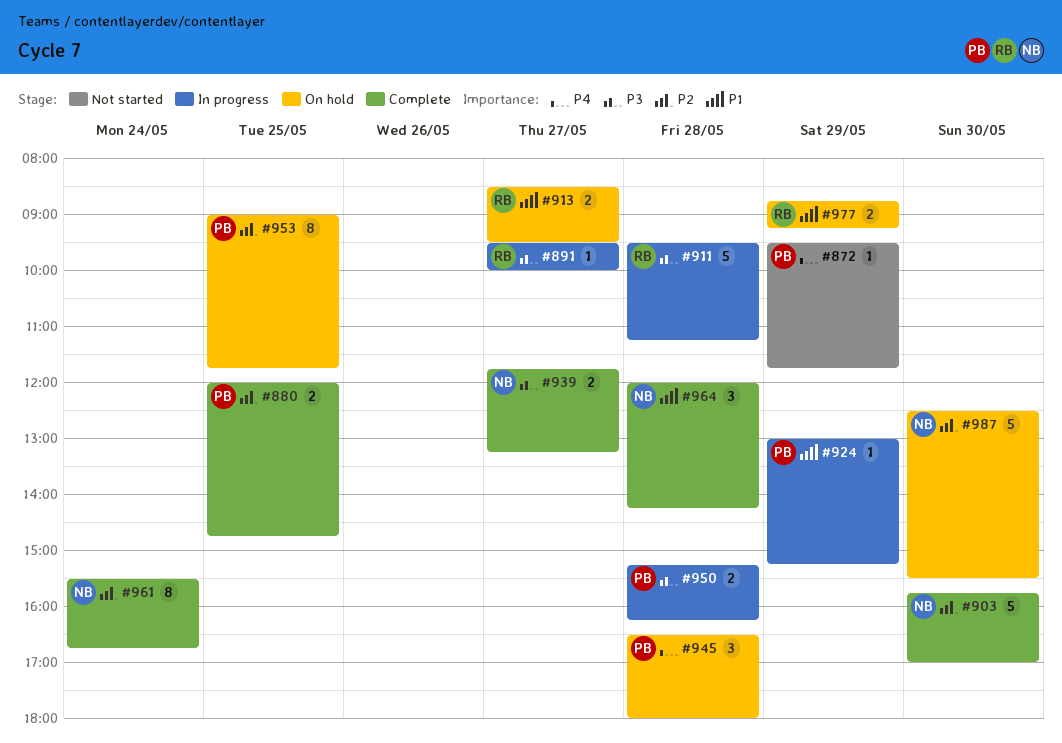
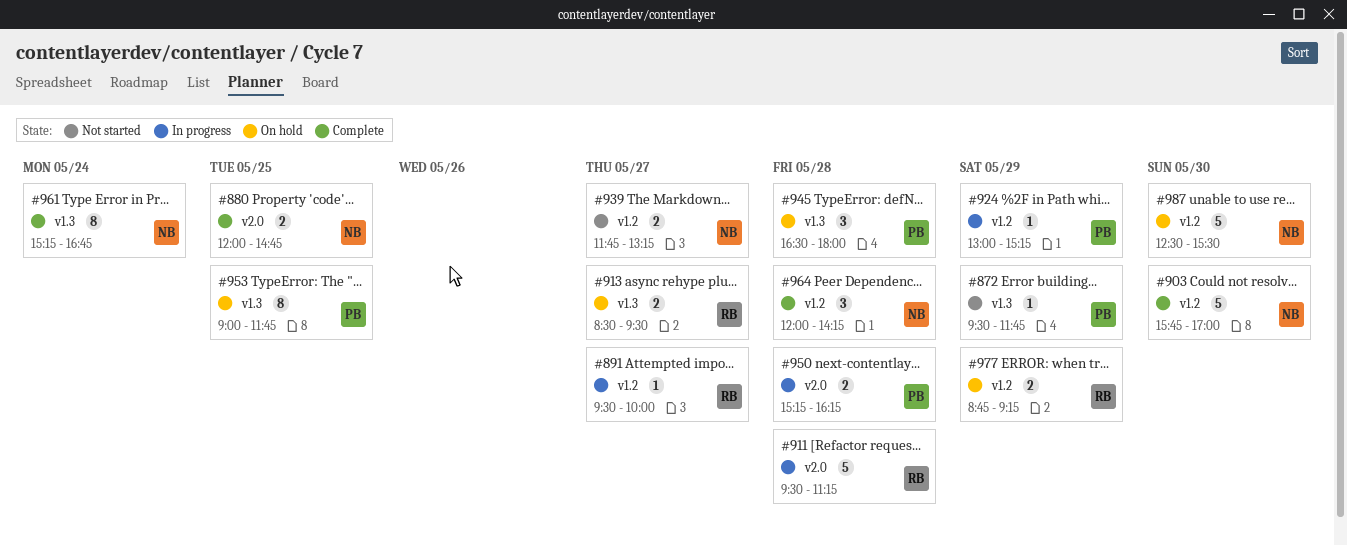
#880, owner: PB -> NB
#939, status: Complete -> Not started
#961, begins: 15:30 -> 15:15

